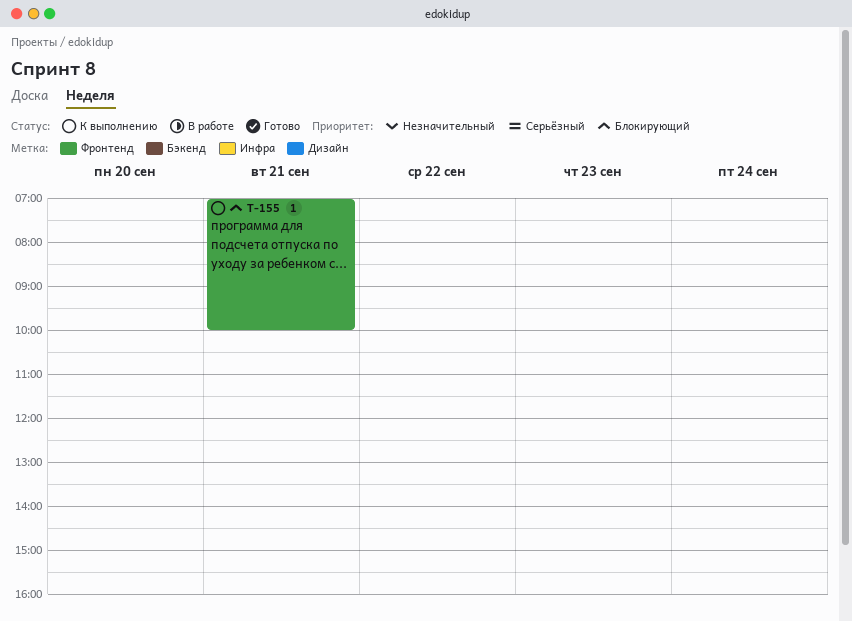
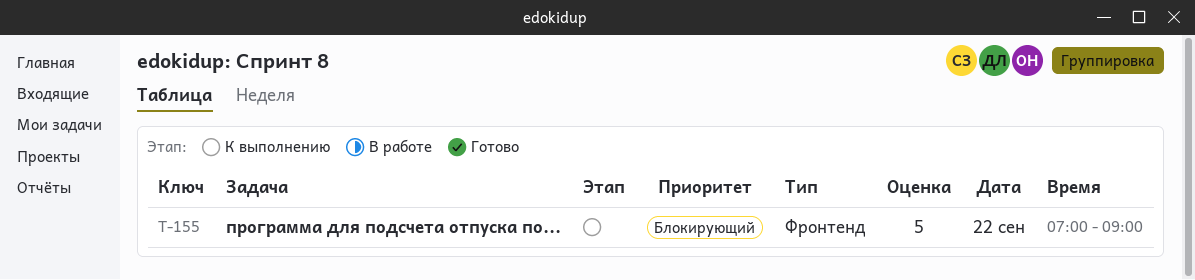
T-155, estimate: 1 -> 5
T-155, day: Sep 21 -> Sep 22
T-155, ends: 10:00 -> 09:00

